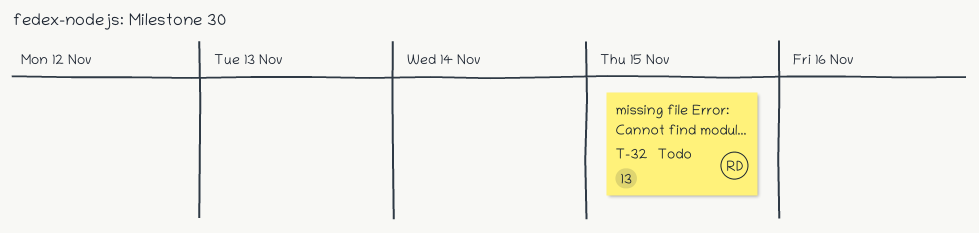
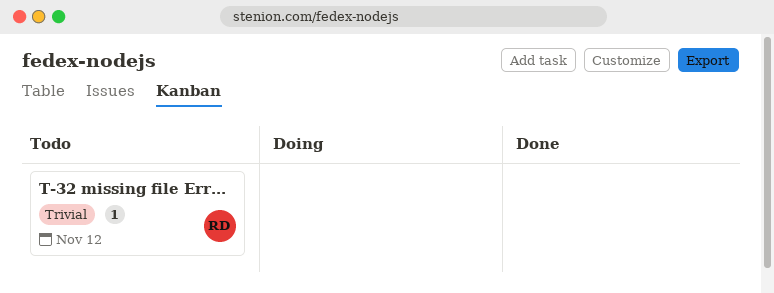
T-32, estimate: 13 -> 1
T-32, due: Nov 15 -> Nov 12

